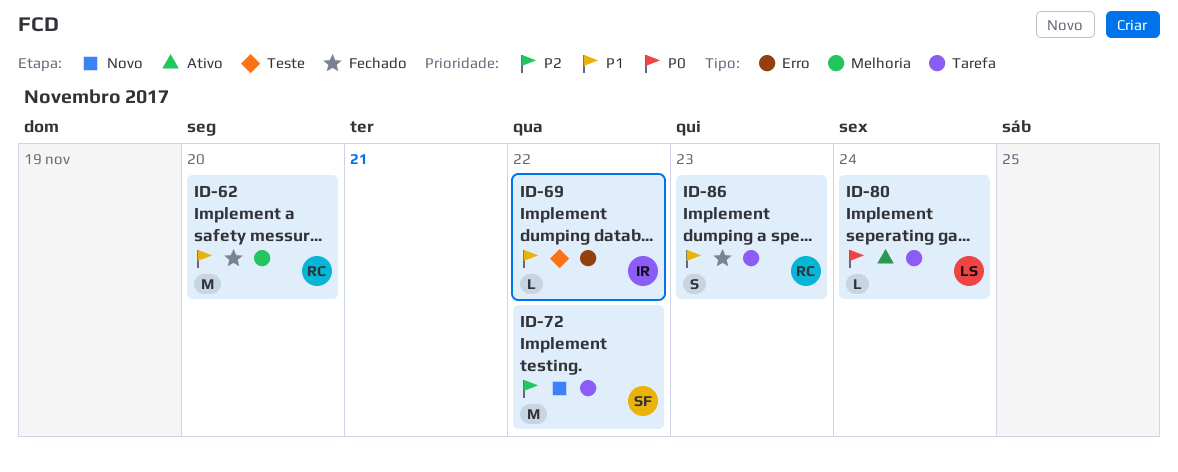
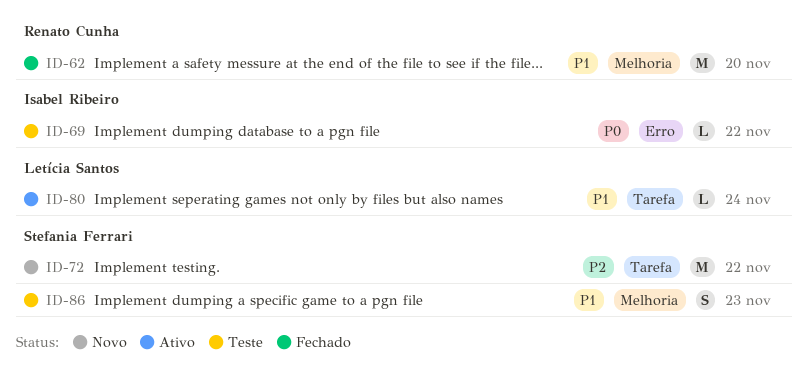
ID-69, priority: P1 -> P0
ID-80, priority: P0 -> P1
ID-86, status: Fechado -> Teste
ID-86, owner: Renato Cunha -> Stefania Ferrari
ID-86, label: Tarefa -> Melhoria

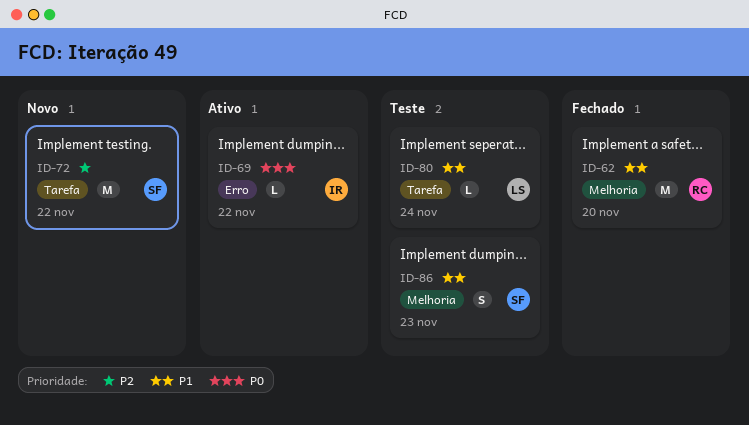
ID-69, status: Teste -> Ativo
ID-80, status: Ativo -> Teste

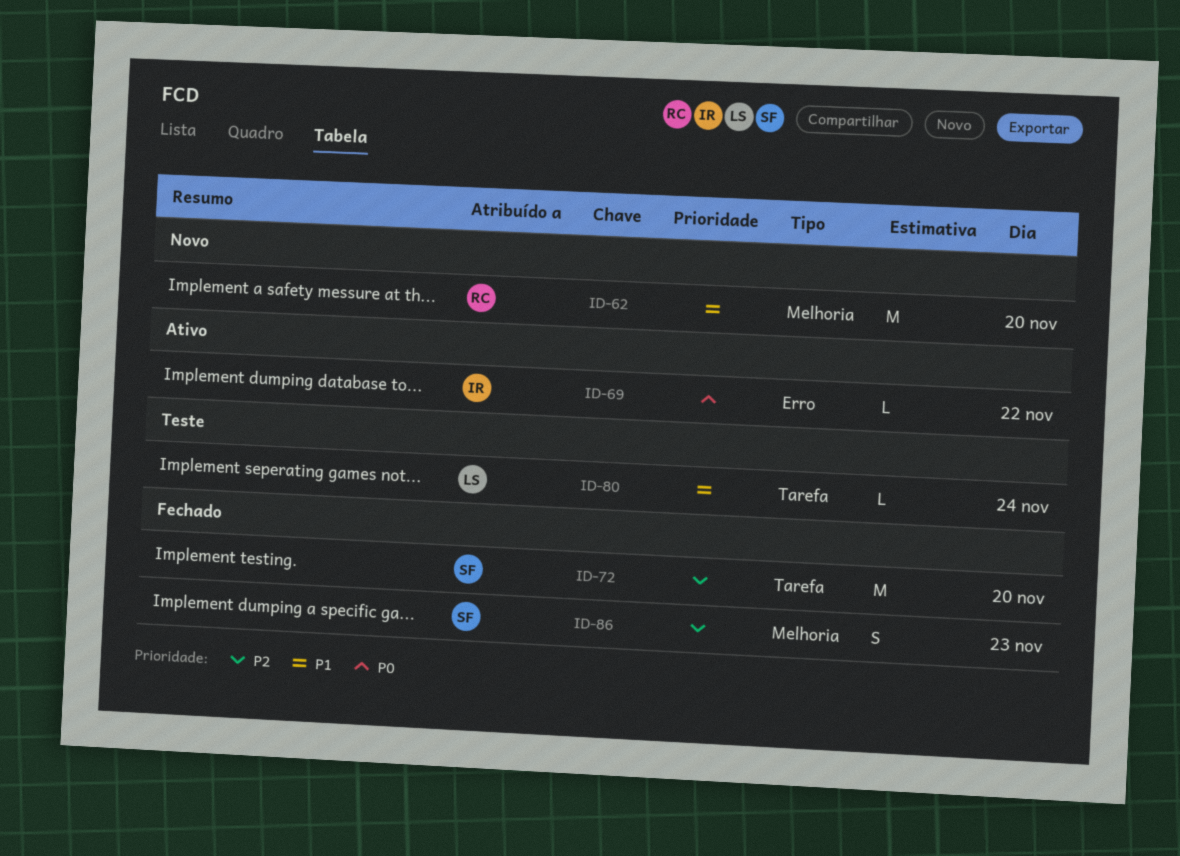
ID-62, status: Fechado -> Novo
ID-72, status: Novo -> Fechado
ID-72, day: Nov 22 -> Nov 20
ID-86, status: Teste -> Fechado
ID-86, priority: P1 -> P2

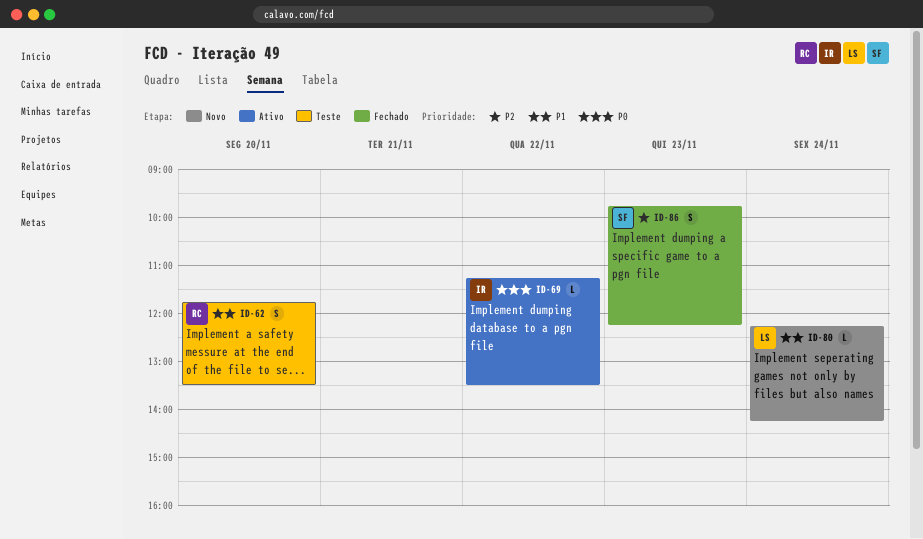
ID-62, status: Novo -> Teste
ID-62, estimate: M -> S
ID-72: present -> none
ID-80, status: Teste -> Novo

